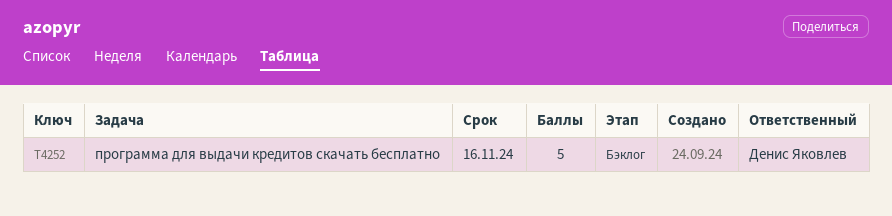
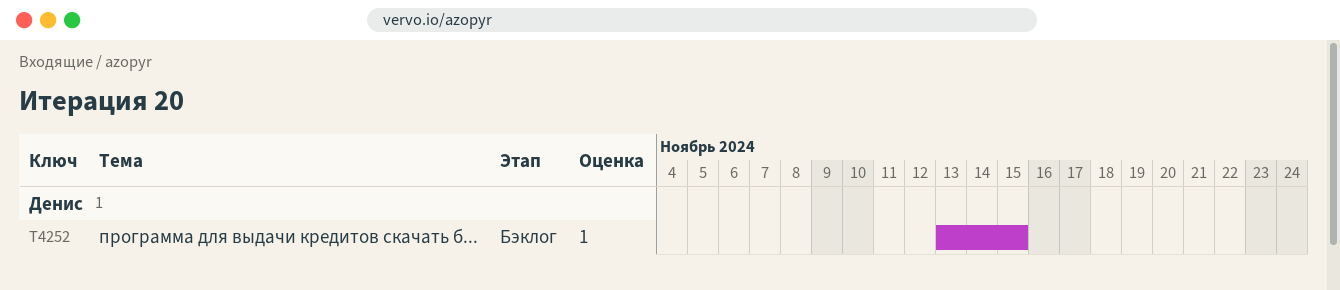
T4252, estimate: 5 -> 1
T4252, due: Nov 16 -> Nov 15

